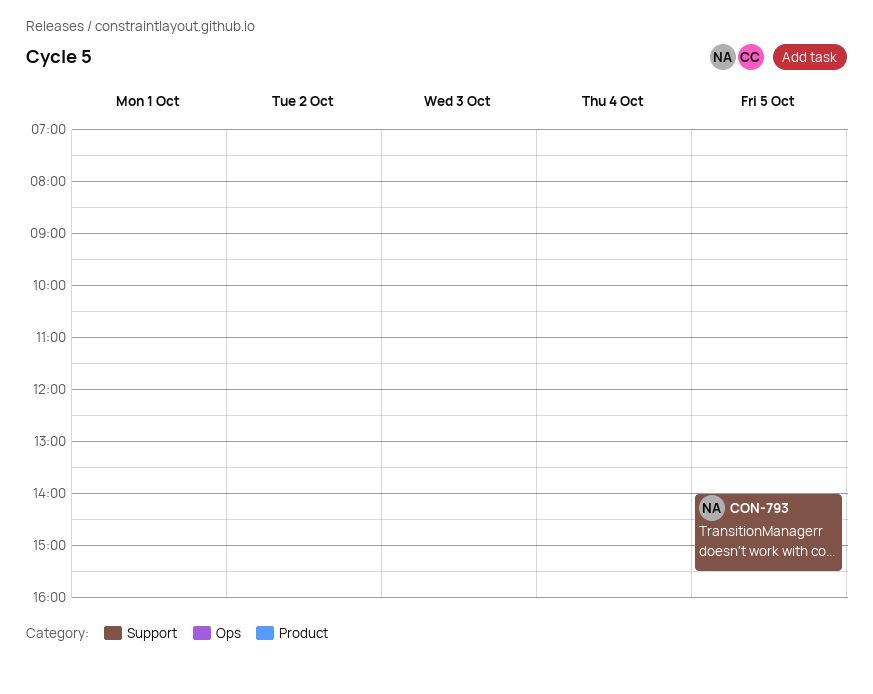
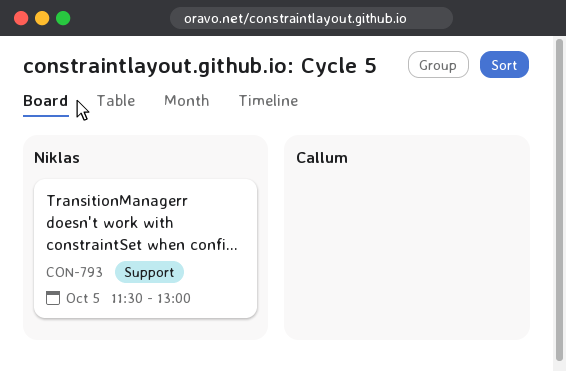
CON-793, begins: 14:00 -> 11:30
CON-793, ends: 15:30 -> 13:00

